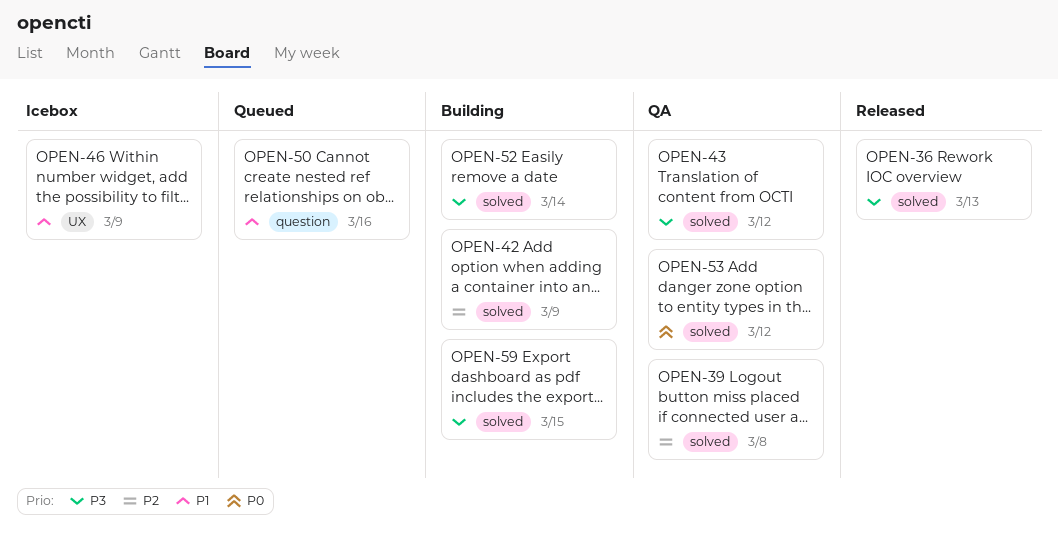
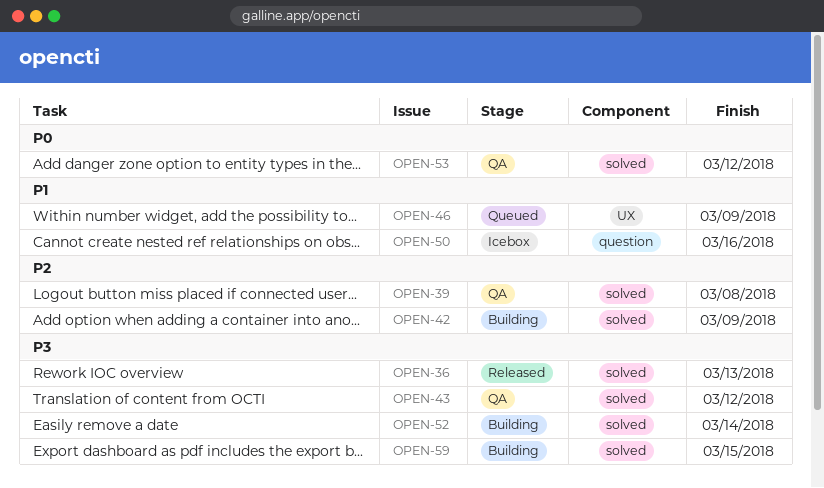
OPEN-46, status: Icebox -> Queued
OPEN-50, status: Queued -> Icebox

